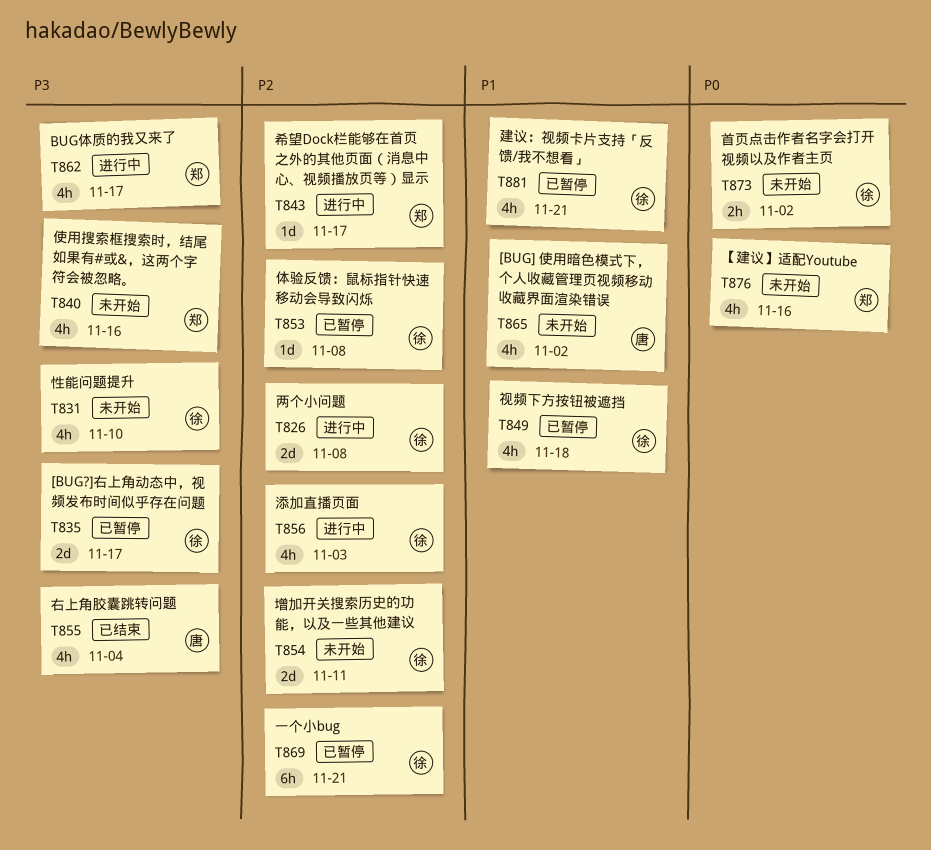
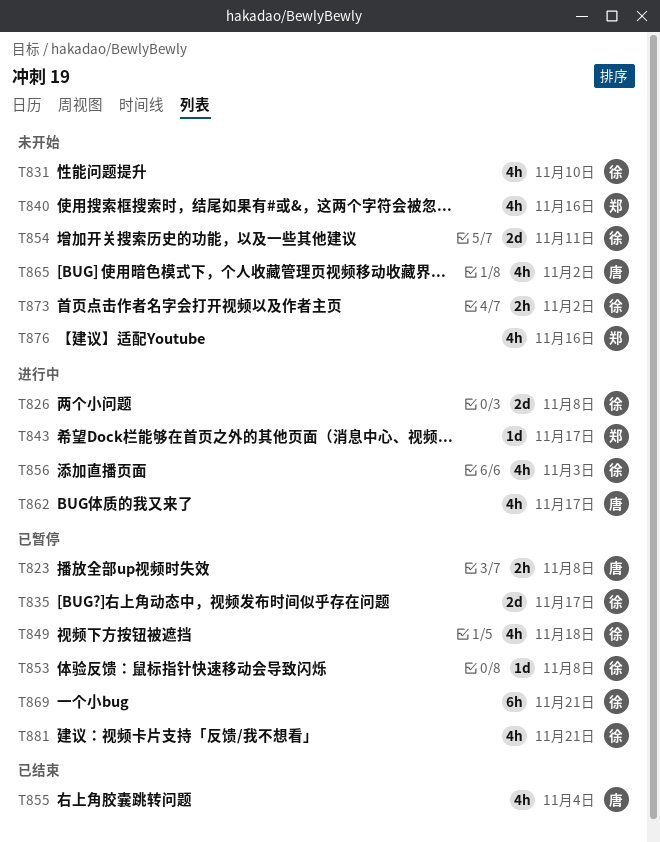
T823: none -> present
T862, owner: 郑 -> 唐

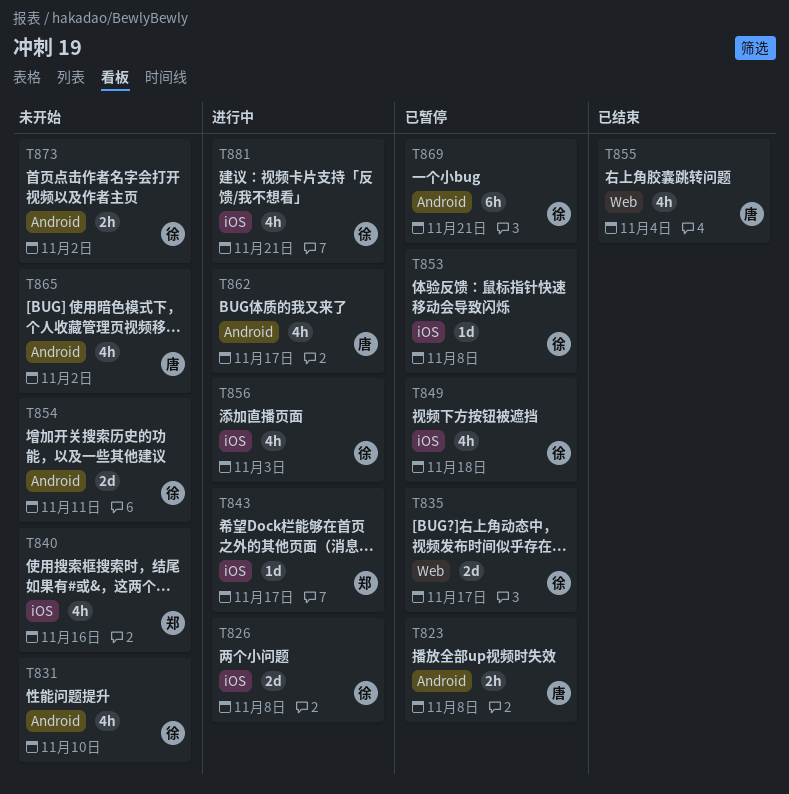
T876: present -> none
T881, status: 已暂停 -> 进行中

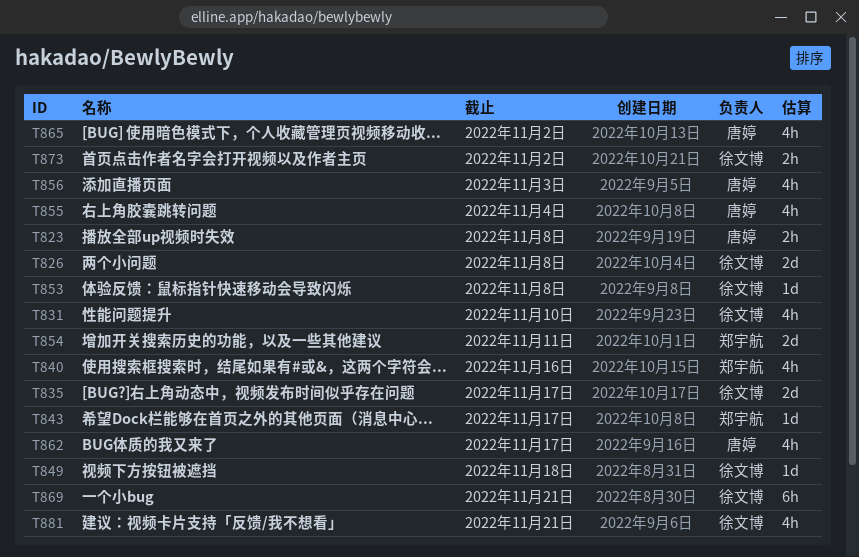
T849, estimate: 4h -> 1d
T854, owner: 徐文博 -> 郑宇航
T856, owner: 徐文博 -> 唐婷

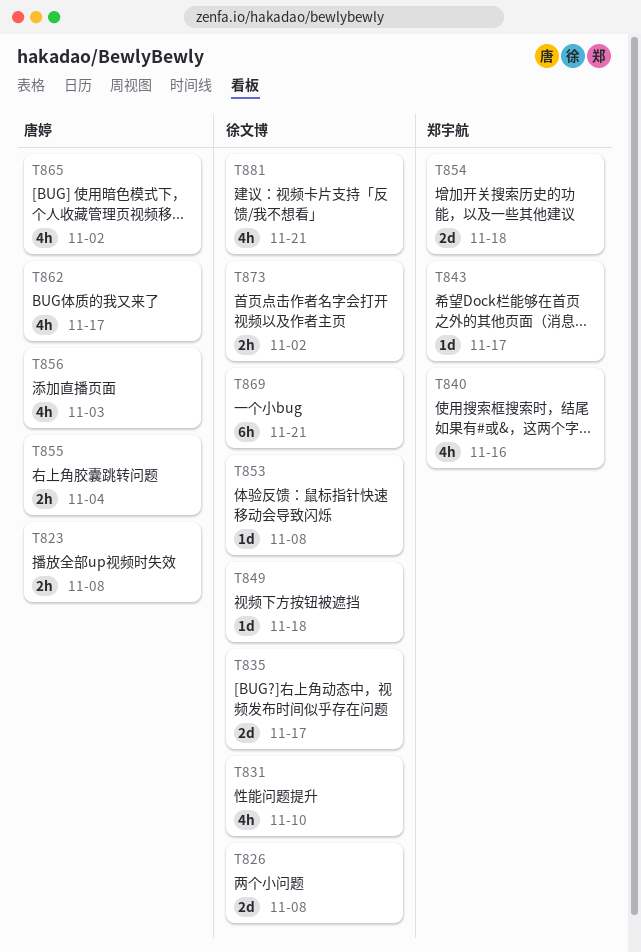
T854, due: Nov 11 -> Nov 18
T855, estimate: 4h -> 2h

